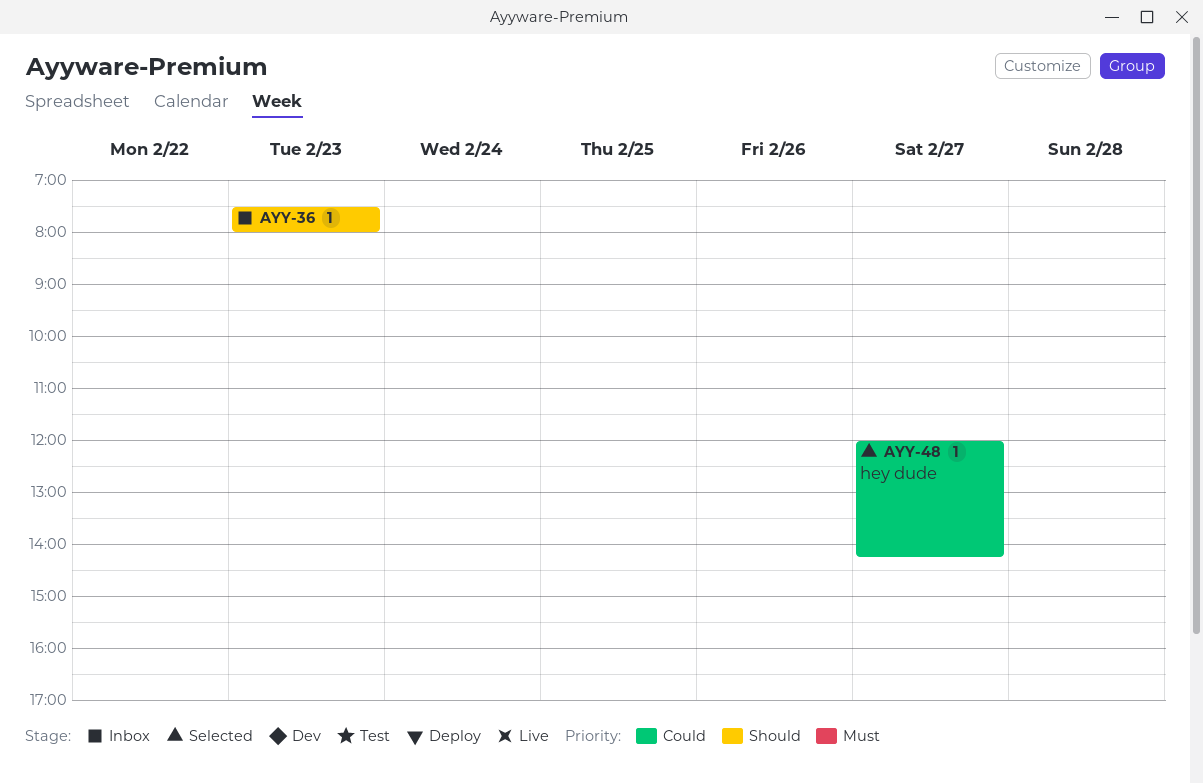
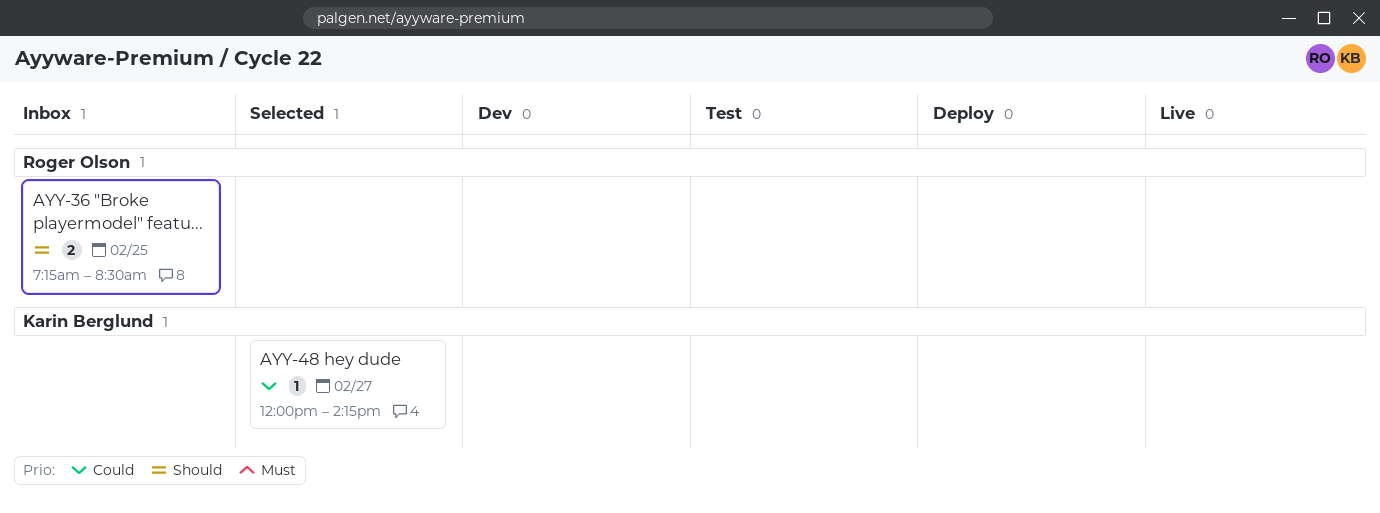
AYY-36, estimate: 1 -> 2
AYY-36, day: Feb 23 -> Feb 25
AYY-36, begins: 07:30 -> 07:15
AYY-36, ends: 08:00 -> 08:30

